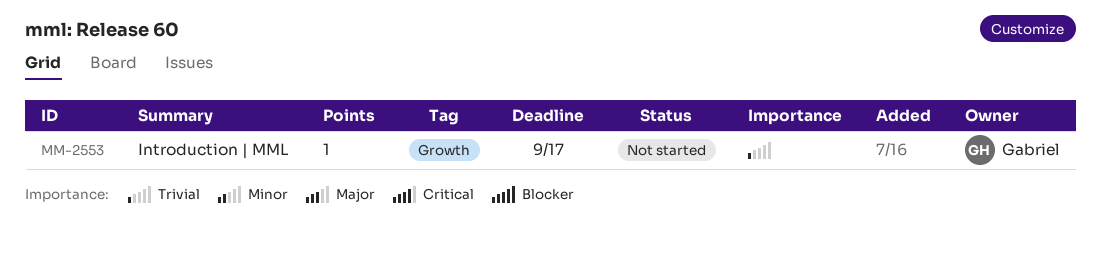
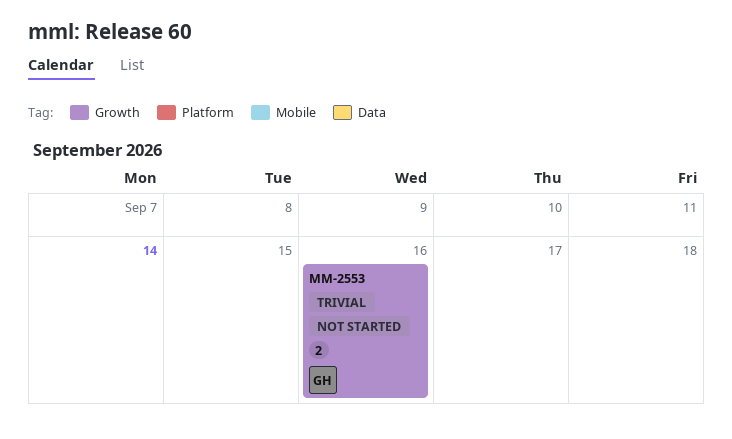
MM-2553, estimate: 1 -> 2
MM-2553, due: Sep 17 -> Sep 16

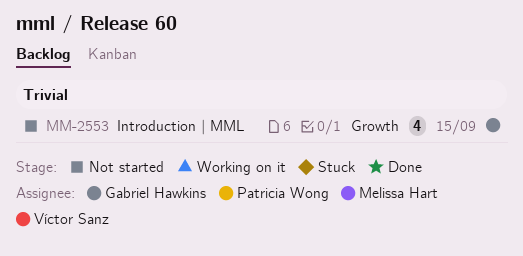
MM-2553, estimate: 2 -> 4
MM-2553, due: Sep 16 -> Sep 15

